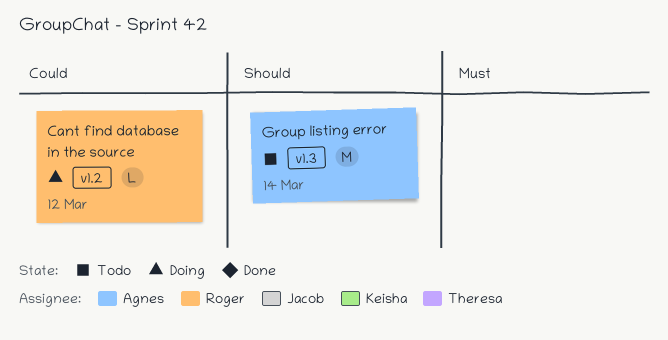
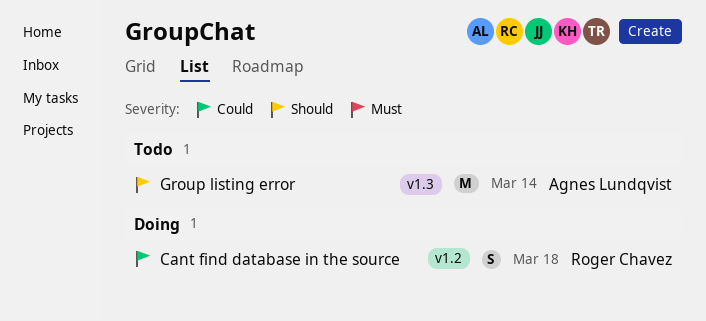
Cant find database in the source, estimate: L -> S
Cant find database in the source, due: Mar 12 -> Mar 18

